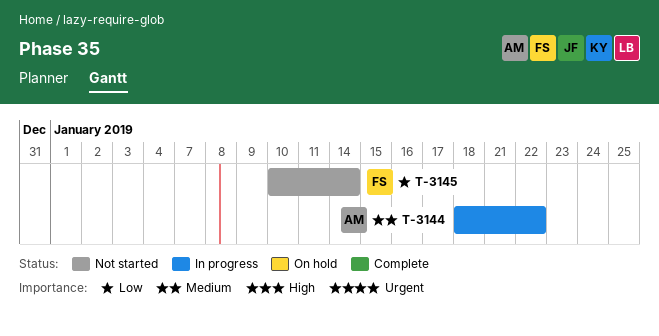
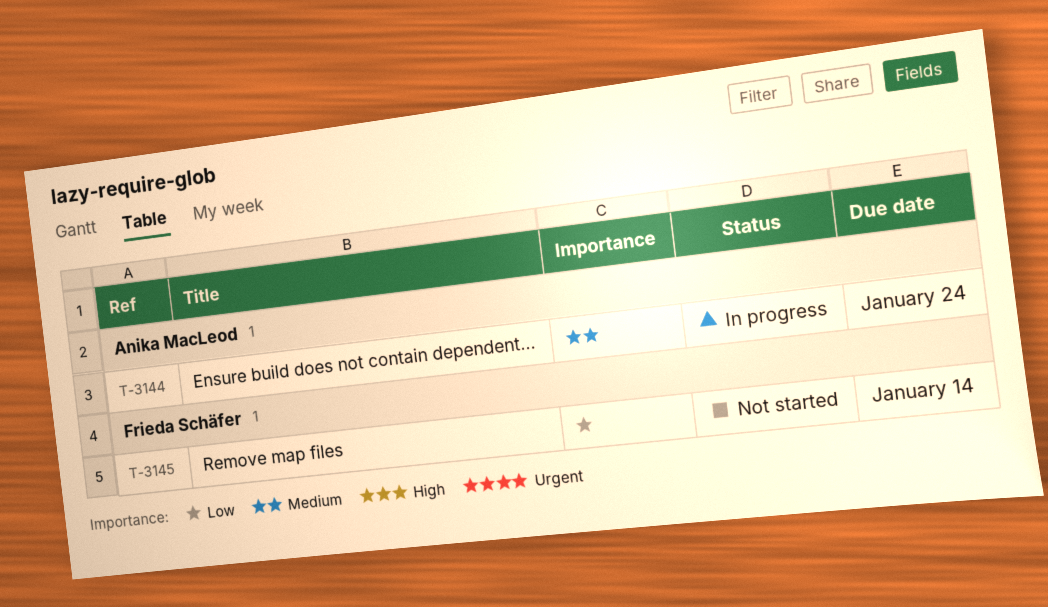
T-3144, due: Jan 22 -> Jan 24

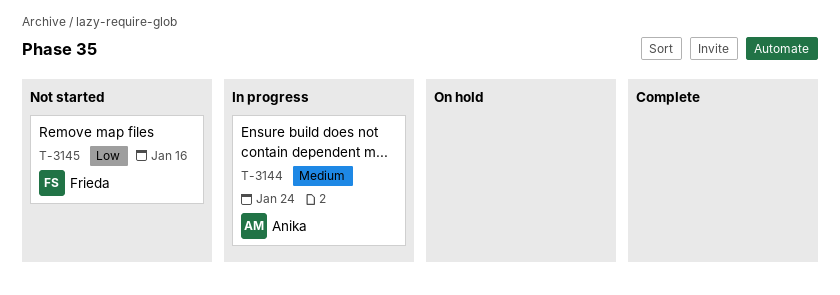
T-3145, due: Jan 14 -> Jan 16

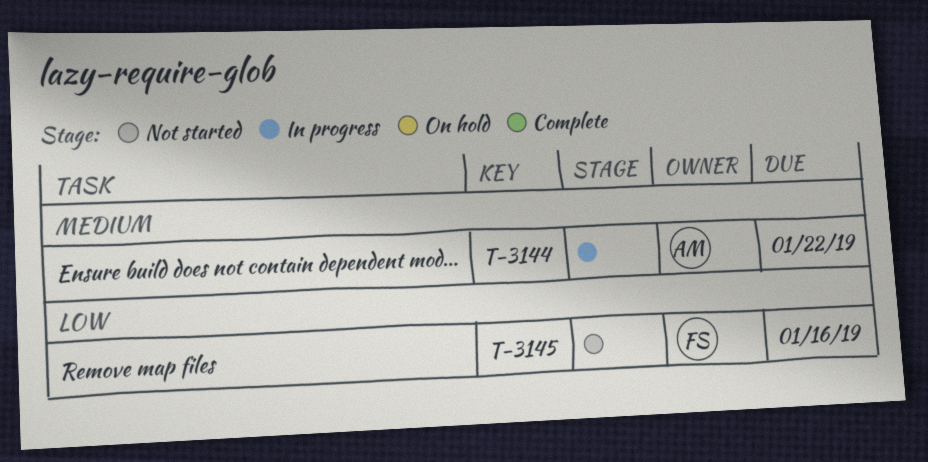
T-3144, due: Jan 24 -> Jan 22

